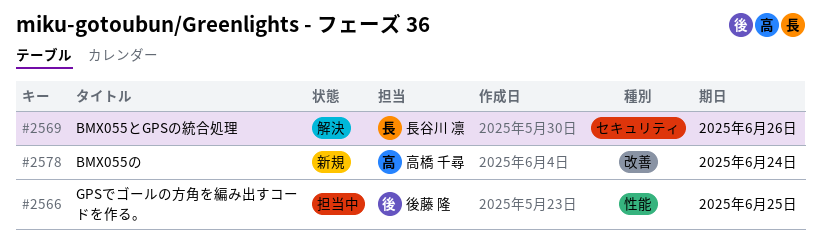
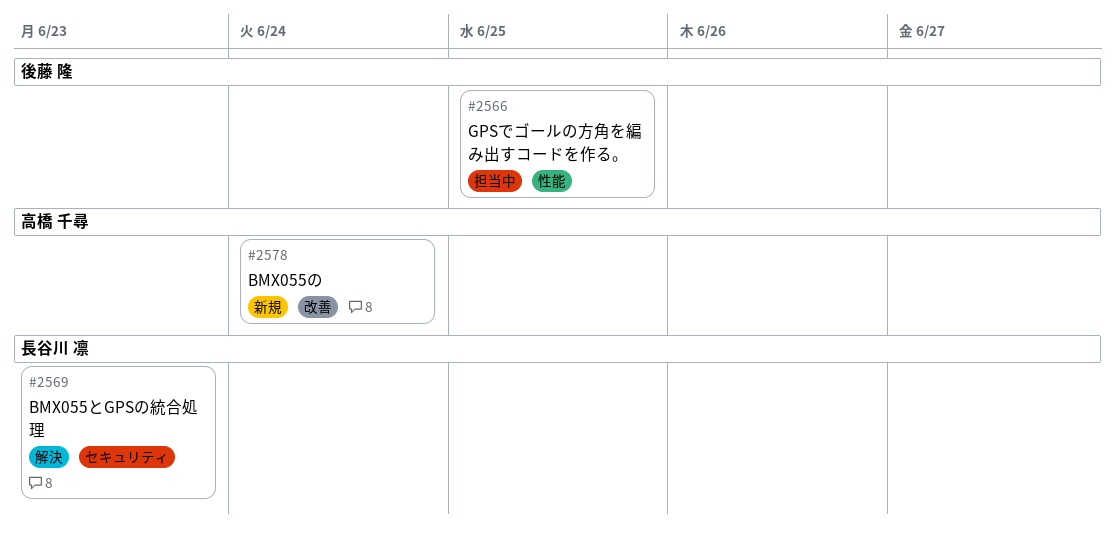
#2569, due: Jun 26 -> Jun 23

